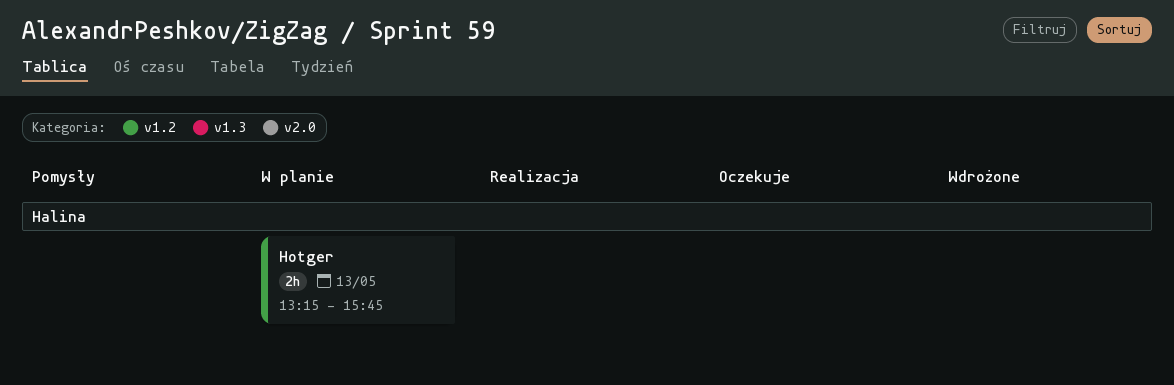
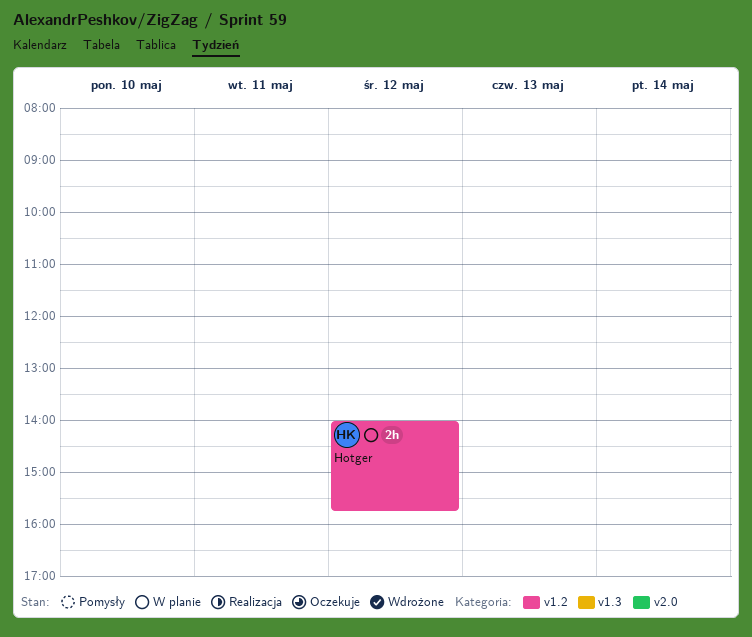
Hotger, day: May 13 -> May 12
Hotger, begins: 13:15 -> 14:00

